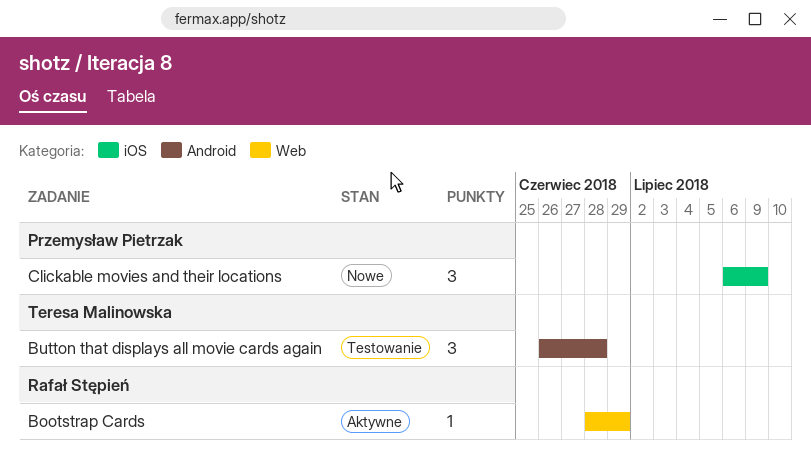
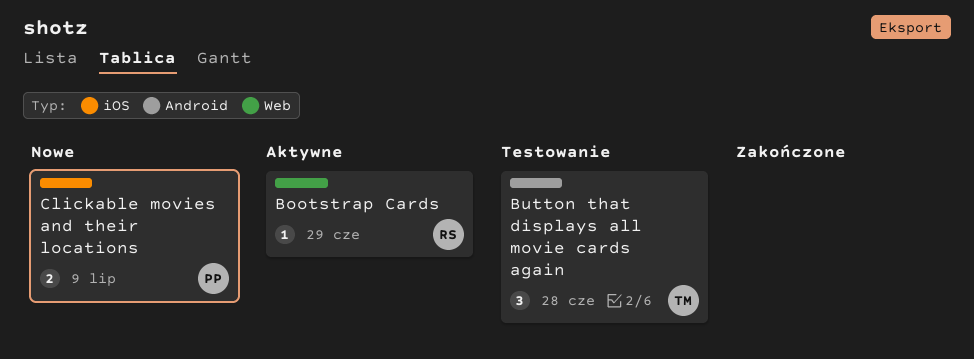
Clickable movies and their locations, estimate: 3 -> 2

